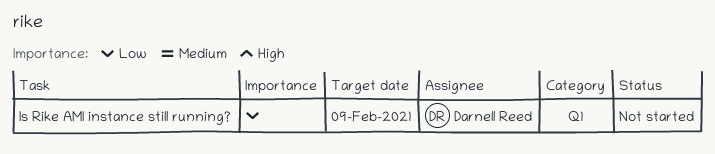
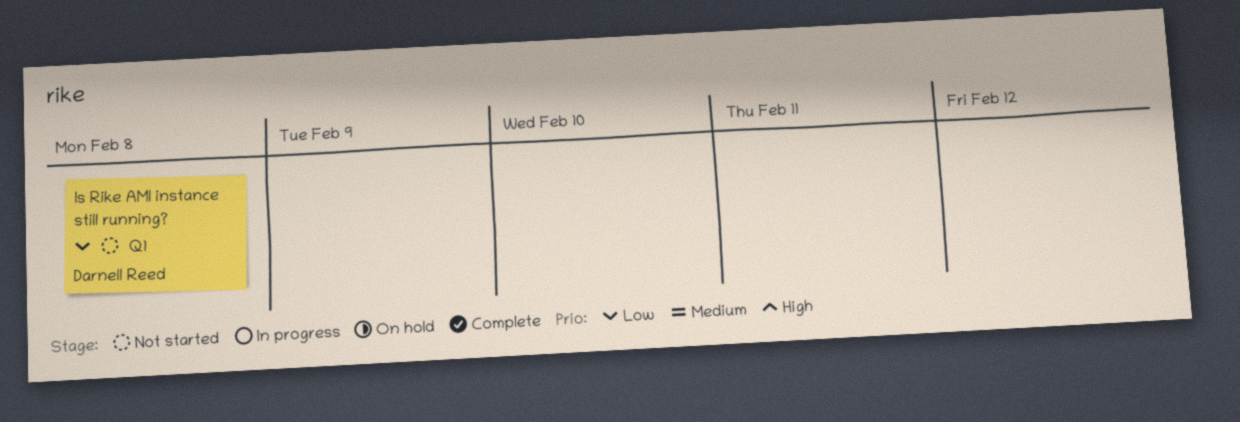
Is Rike AMI instance still running?, due: Feb 9 -> Feb 8

